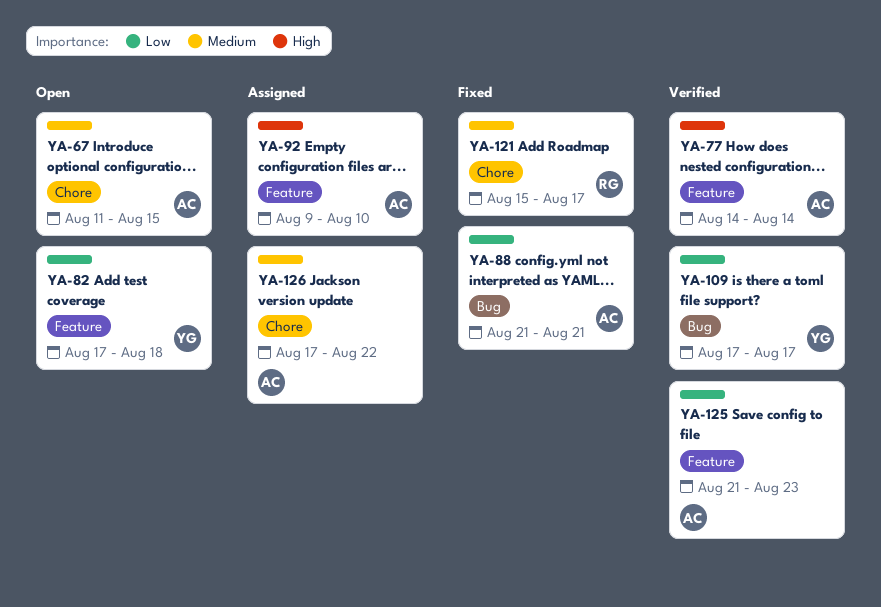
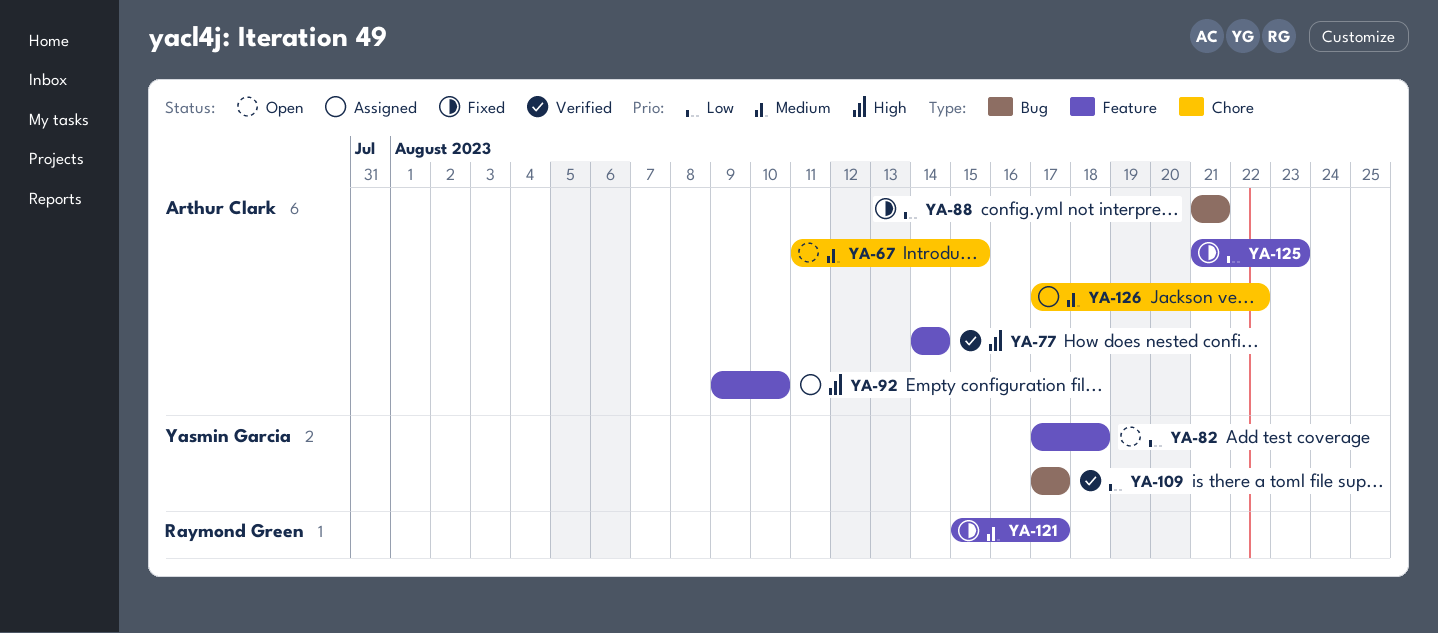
YA-121, label: Chore -> Feature
YA-125, status: Verified -> Fixed

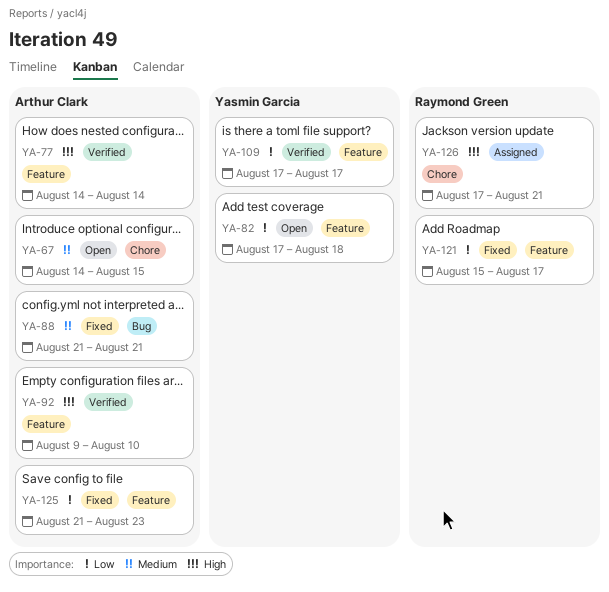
YA-67, start: Aug 11 -> Aug 14
YA-88, priority: Low -> Medium
YA-92, status: Assigned -> Verified
YA-109, label: Bug -> Feature
YA-121, priority: Medium -> Low
YA-126, owner: Arthur Clark -> Raymond Green
YA-126, priority: Medium -> High
YA-126, due: Aug 22 -> Aug 21

